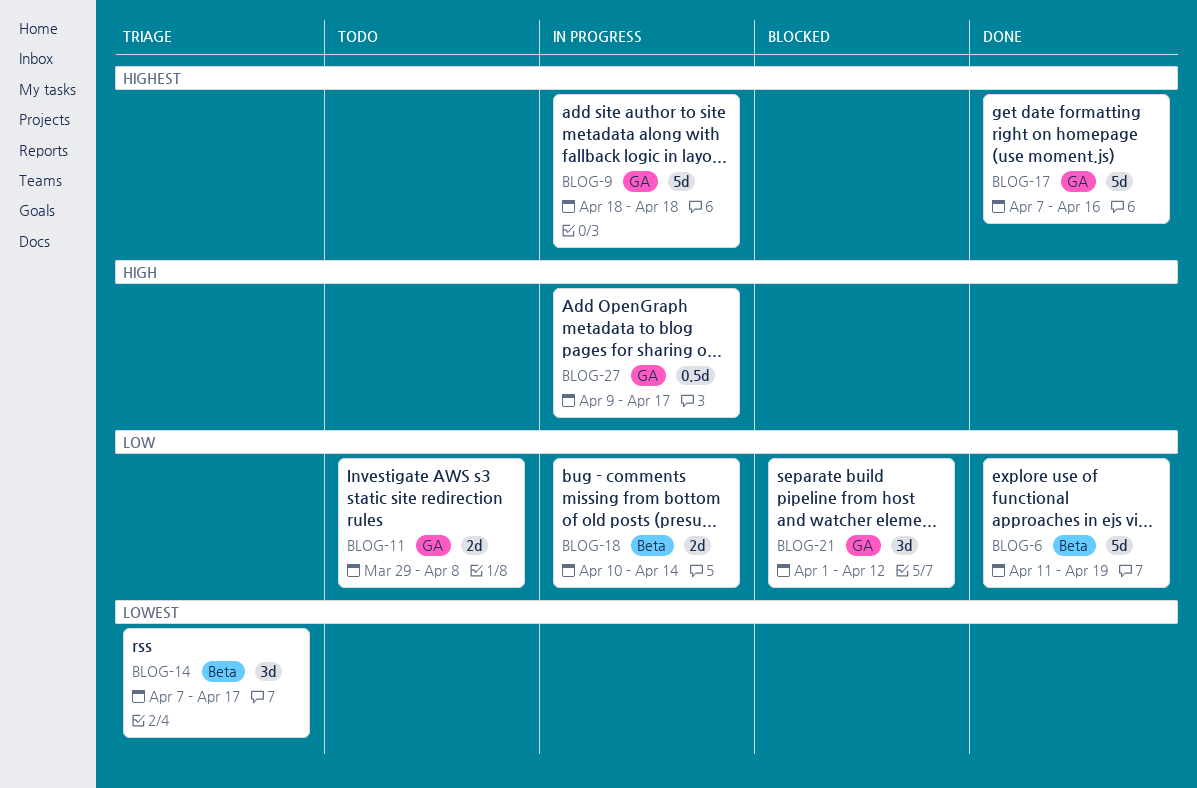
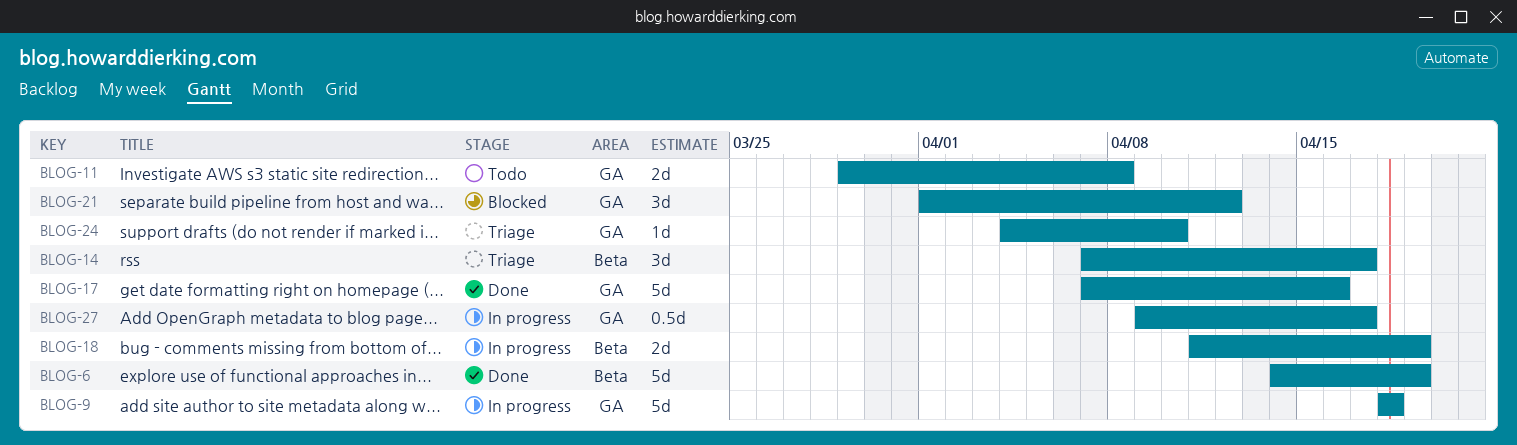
BLOG-6, start: Apr 11 -> Apr 14
BLOG-18, start: Apr 10 -> Apr 11
BLOG-18, due: Apr 14 -> Apr 19
BLOG-24: none -> present

